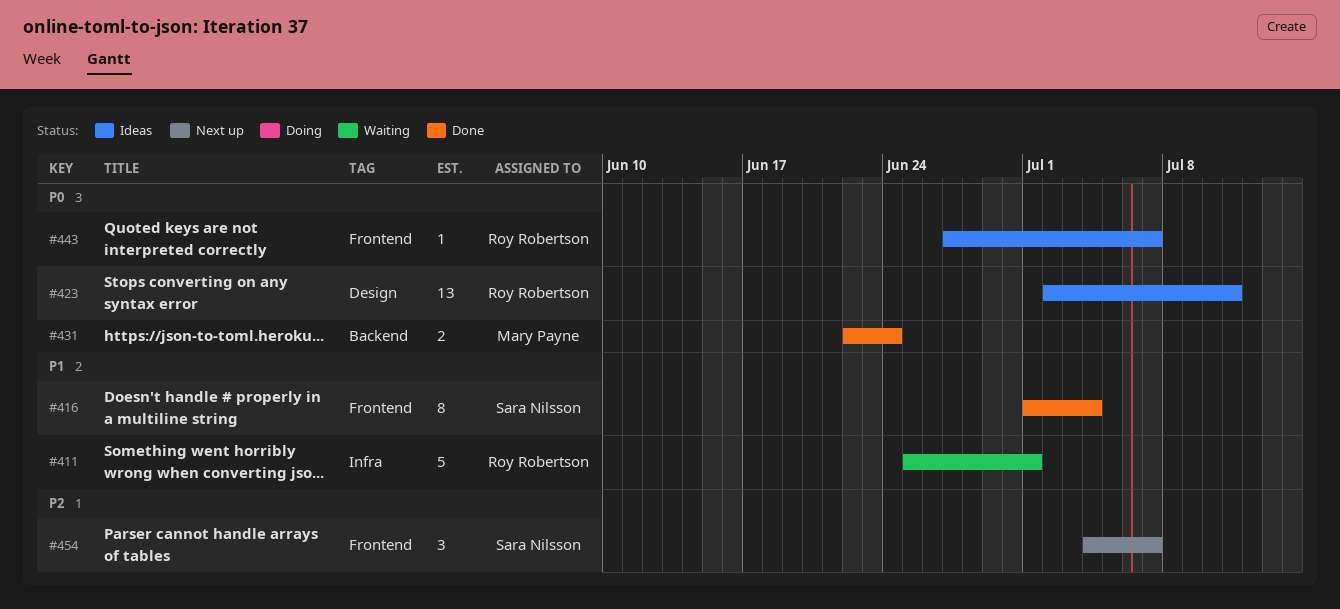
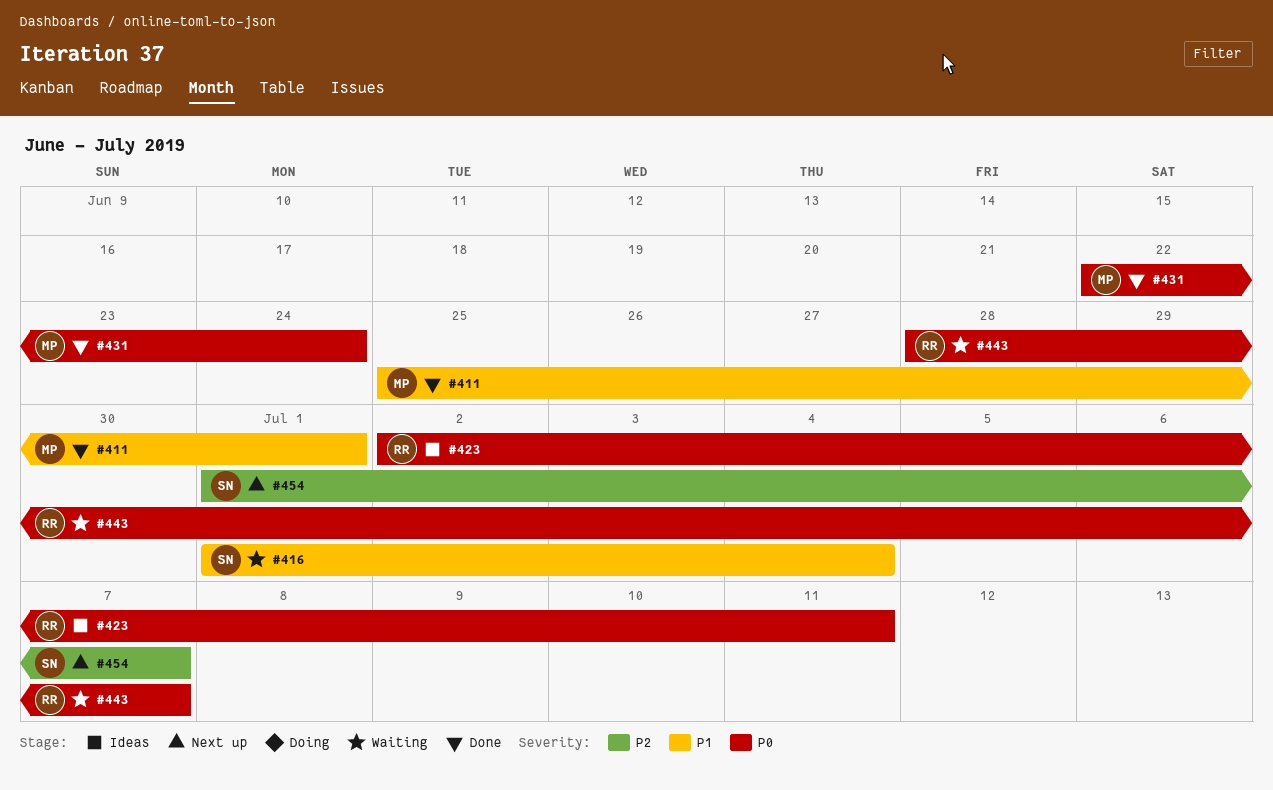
#411, status: Waiting -> Done
#411, owner: Roy Robertson -> Mary Payne
#416, status: Done -> Waiting
#443, status: Ideas -> Waiting
#443, start: Jun 27 -> Jun 28
#454, start: Jul 4 -> Jul 1

